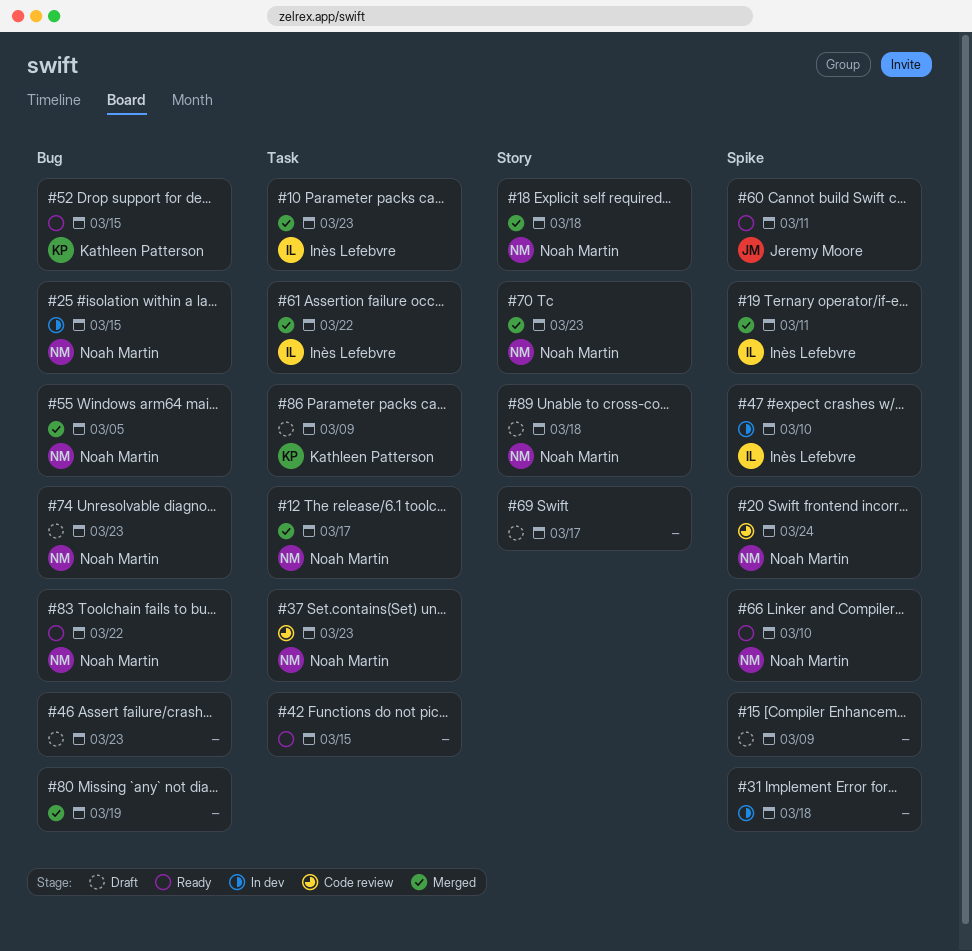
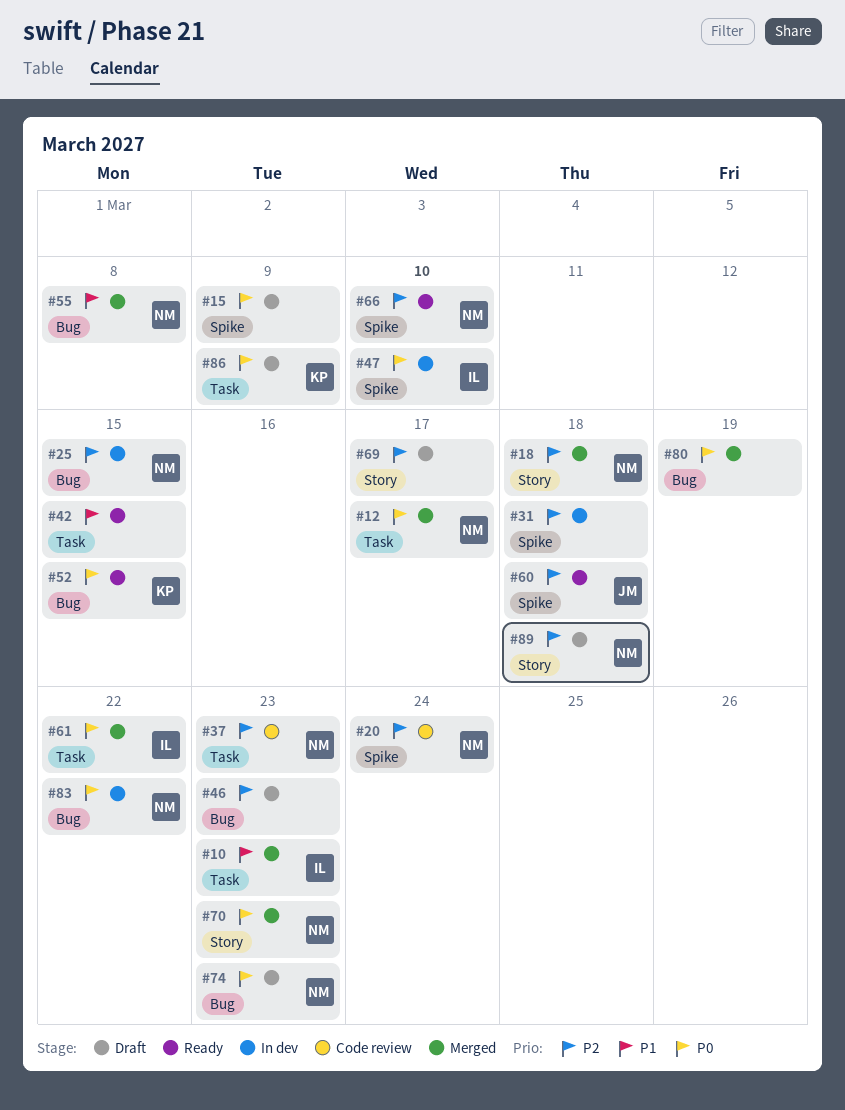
#19: present -> none
#55, due: Mar 5 -> Mar 8
#60, due: Mar 11 -> Mar 18
#83, status: Ready -> In dev

